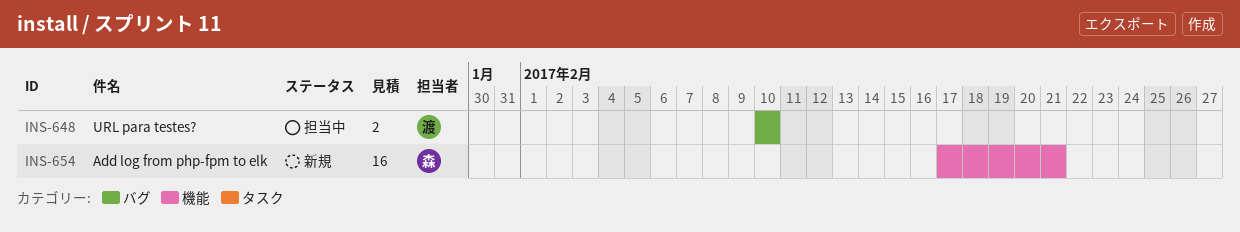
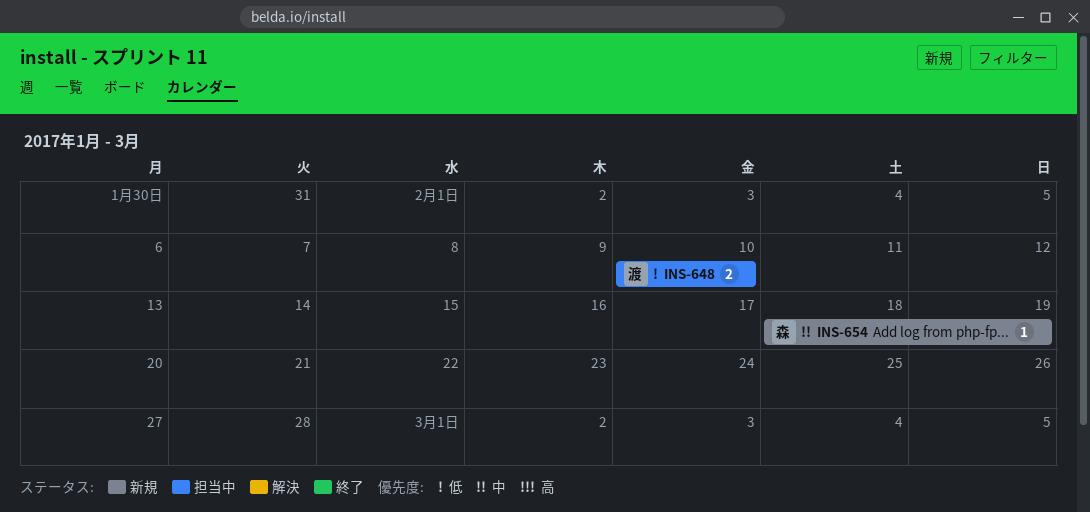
INS-654, estimate: 16 -> 1
INS-654, start: Feb 17 -> Feb 18
INS-654, due: Feb 21 -> Feb 19

